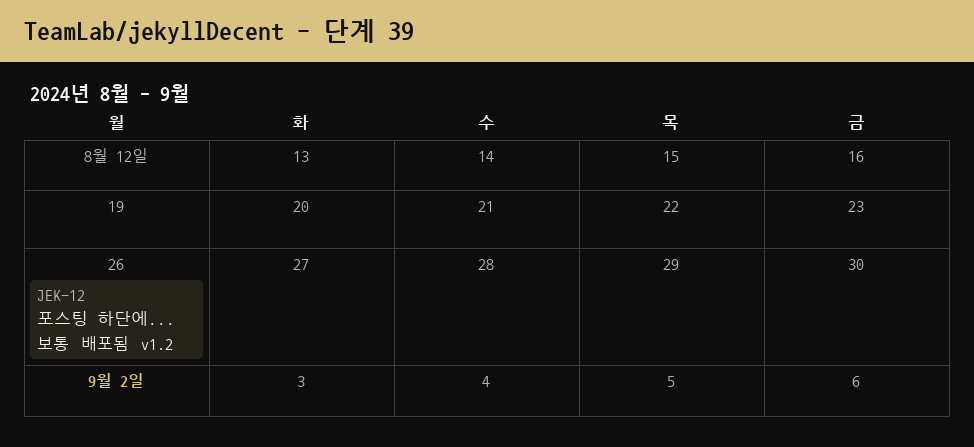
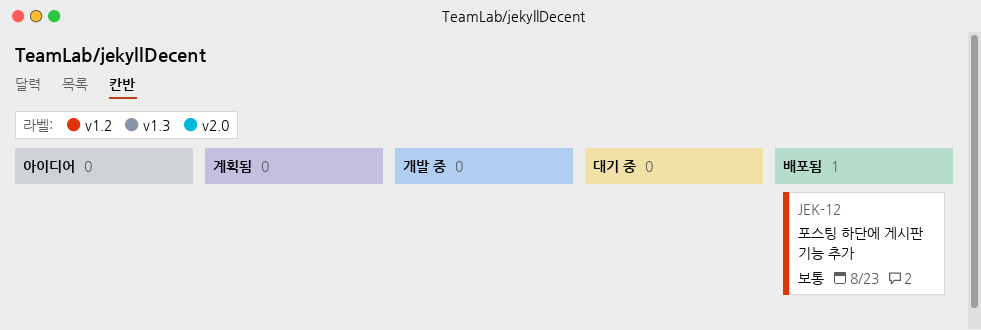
JEK-12, due: Aug 26 -> Aug 23

